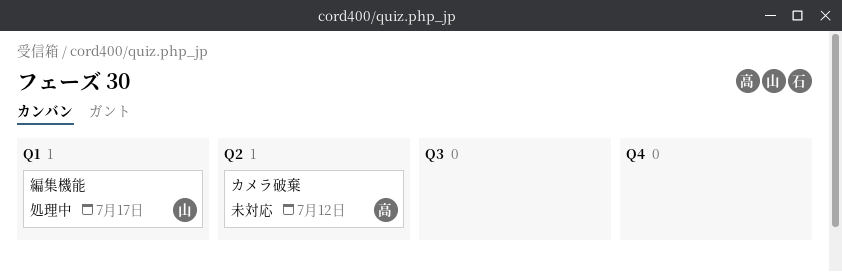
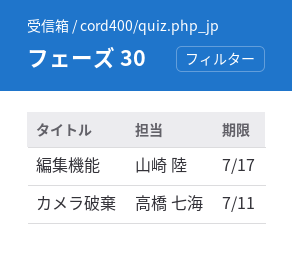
カメラ破棄, due: Jul 12 -> Jul 11

